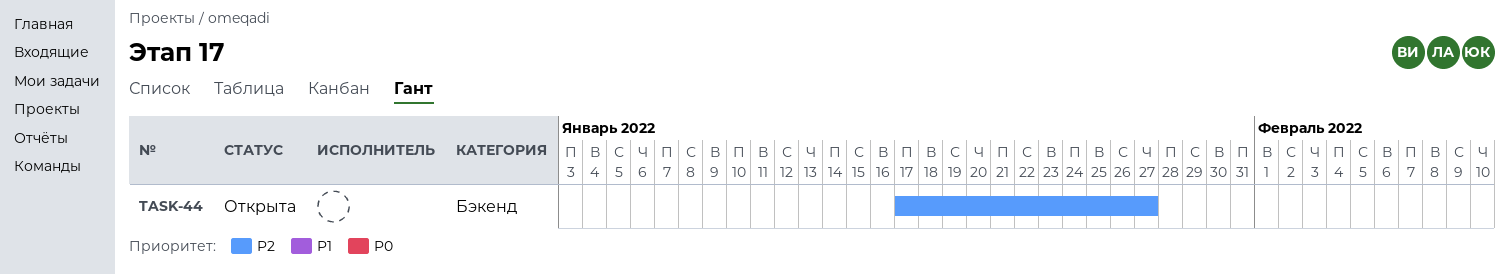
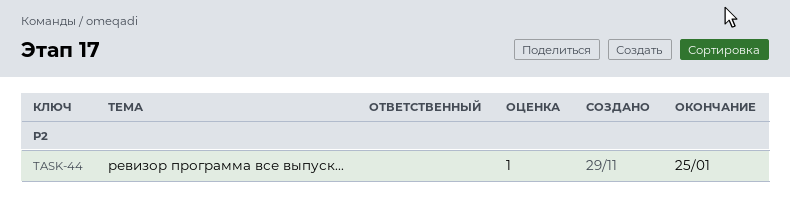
TASK-44, due: Jan 27 -> Jan 25

